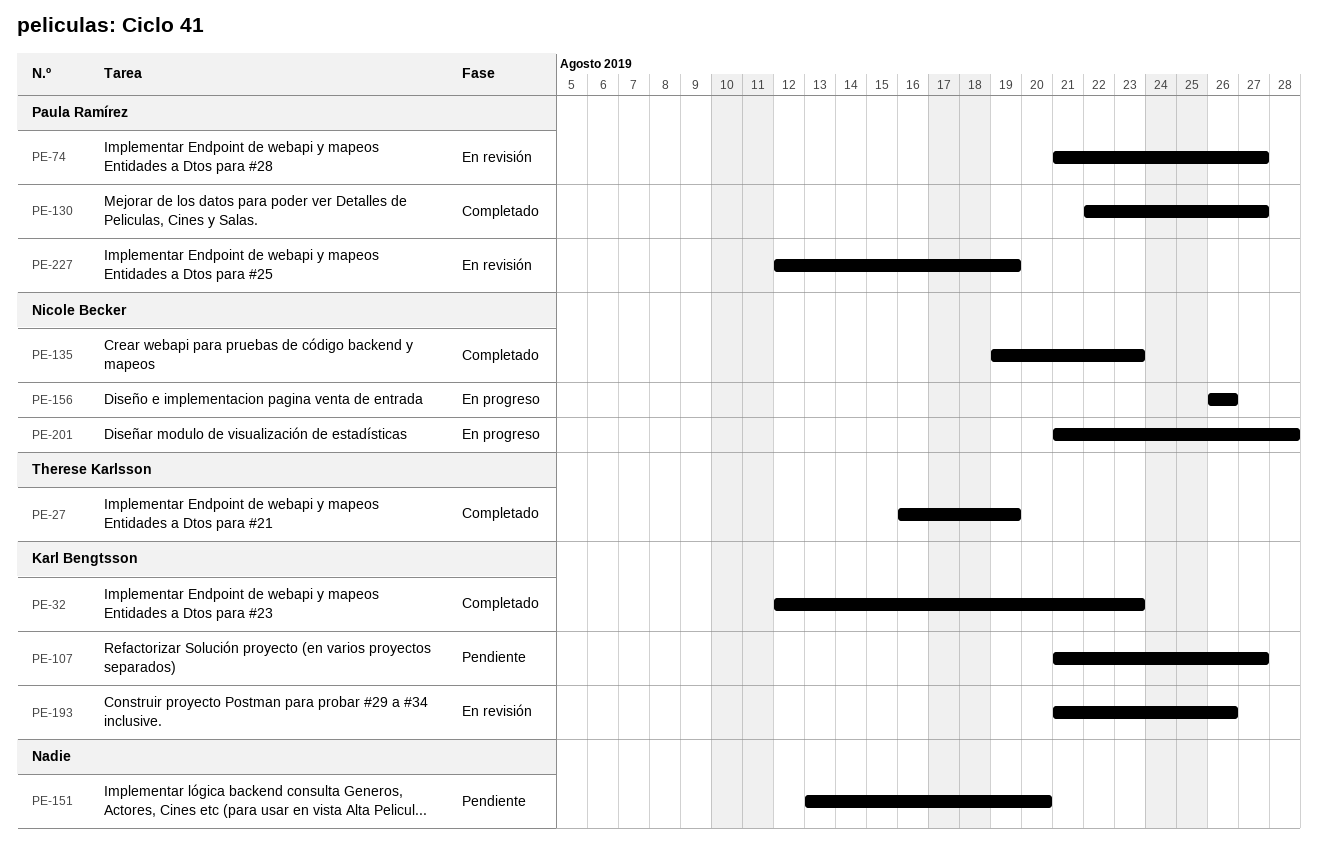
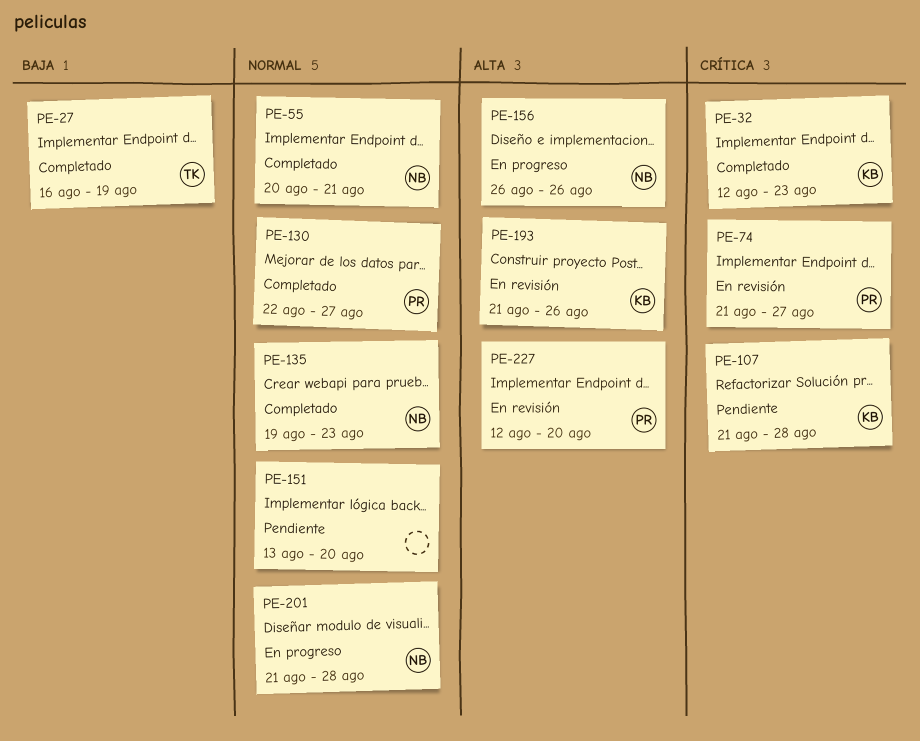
PE-55: none -> present
PE-107, due: Aug 27 -> Aug 28
PE-227, due: Aug 19 -> Aug 20

